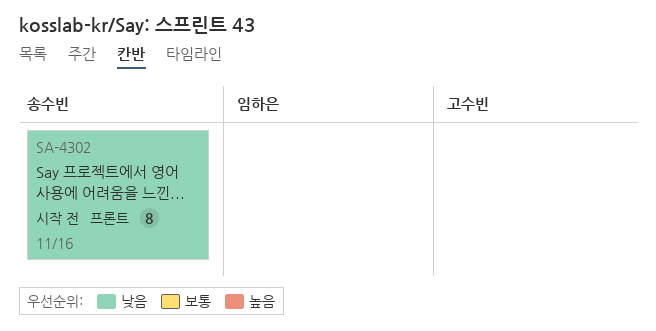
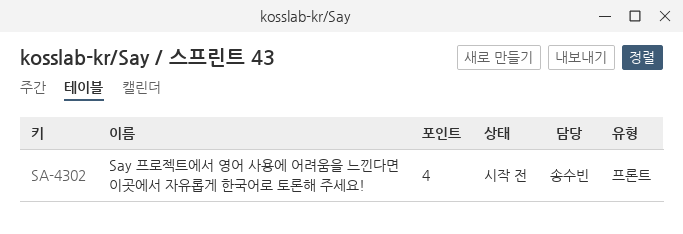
SA-4302, estimate: 8 -> 4

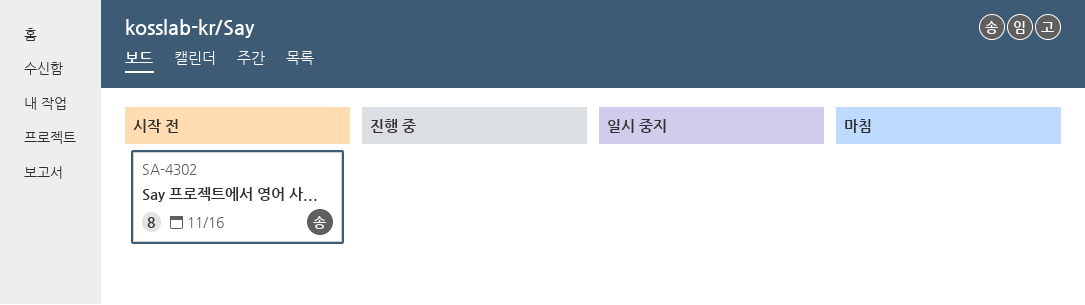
SA-4302, estimate: 4 -> 8

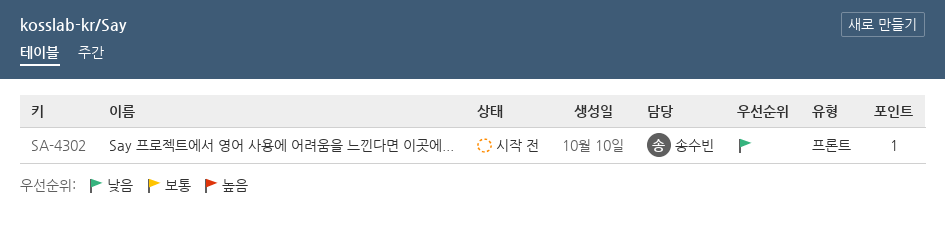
SA-4302, estimate: 8 -> 1

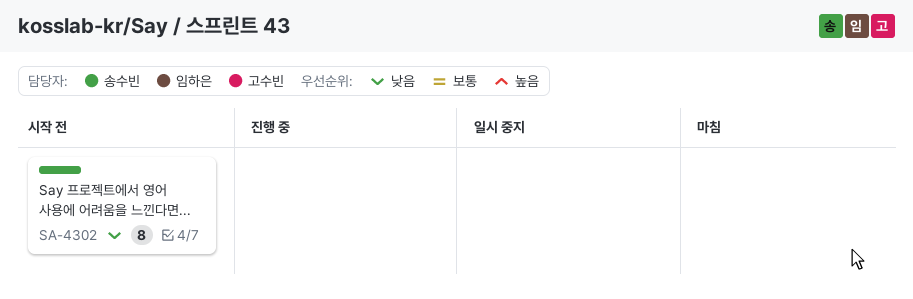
SA-4302, estimate: 1 -> 8

